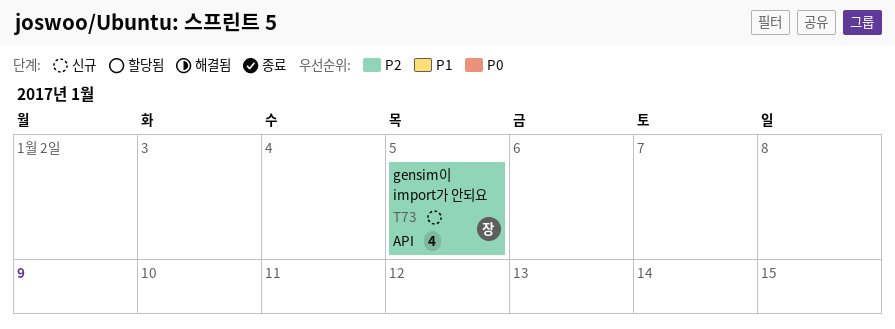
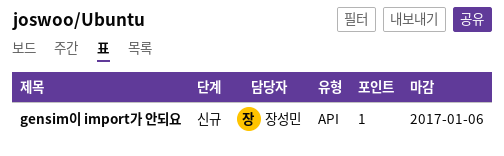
gensim이 import가 안되요, estimate: 4 -> 1
gensim이 import가 안되요, due: Jan 5 -> Jan 6

